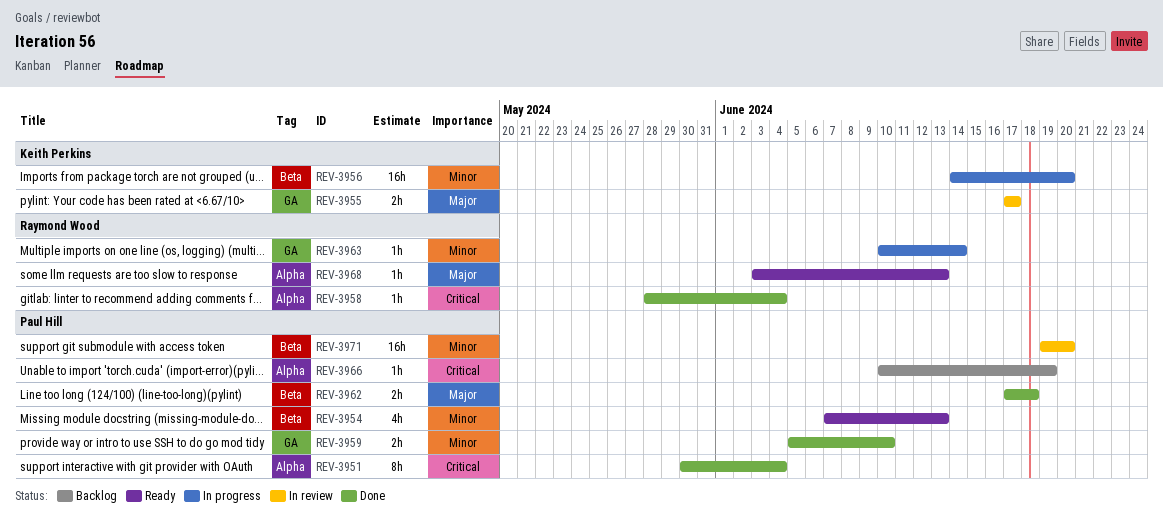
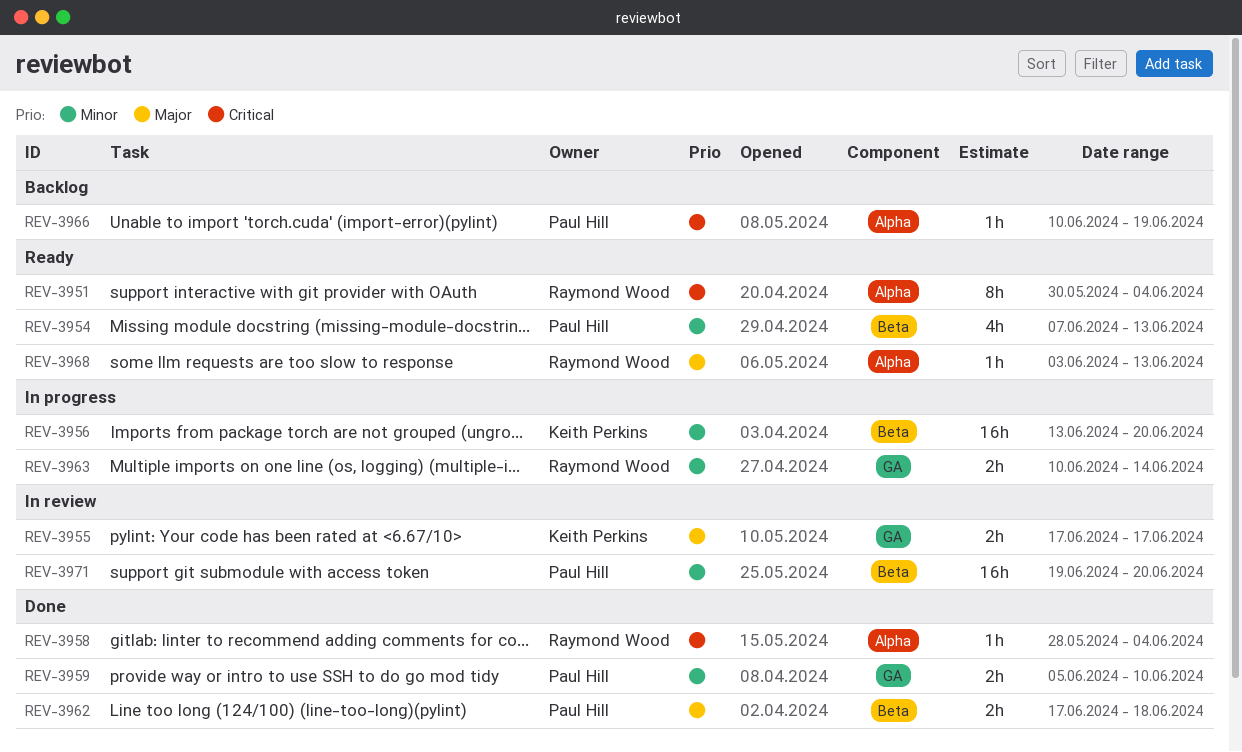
REV-3951, status: Done -> Ready
REV-3951, owner: Paul Hill -> Raymond Wood
REV-3956, start: Jun 14 -> Jun 13
REV-3963, estimate: 1h -> 2h

